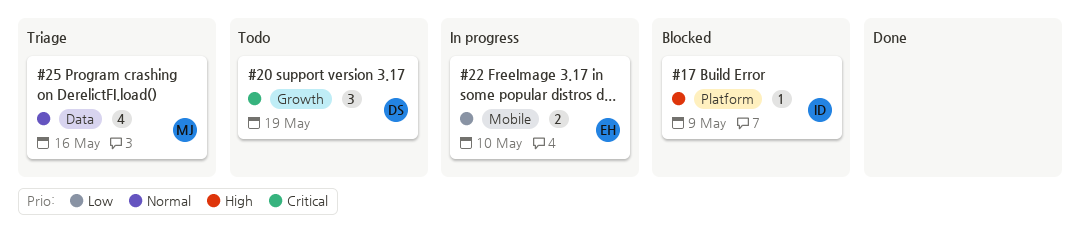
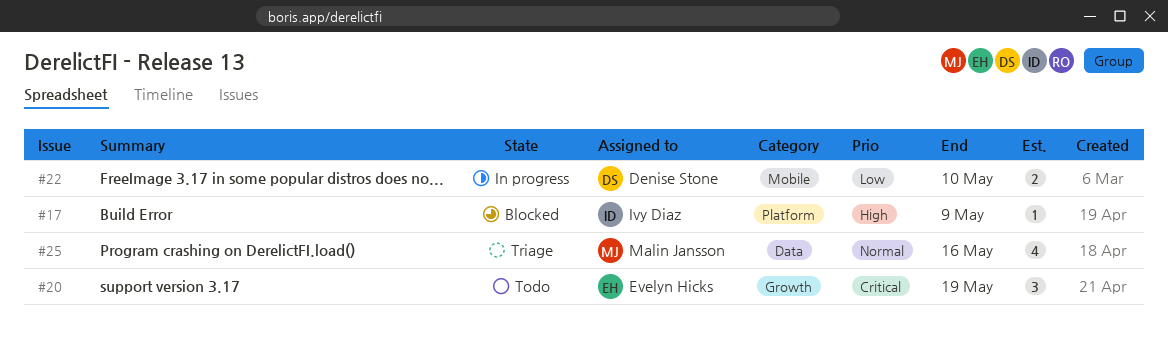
#20, owner: Denise Stone -> Evelyn Hicks
#22, owner: Evelyn Hicks -> Denise Stone

